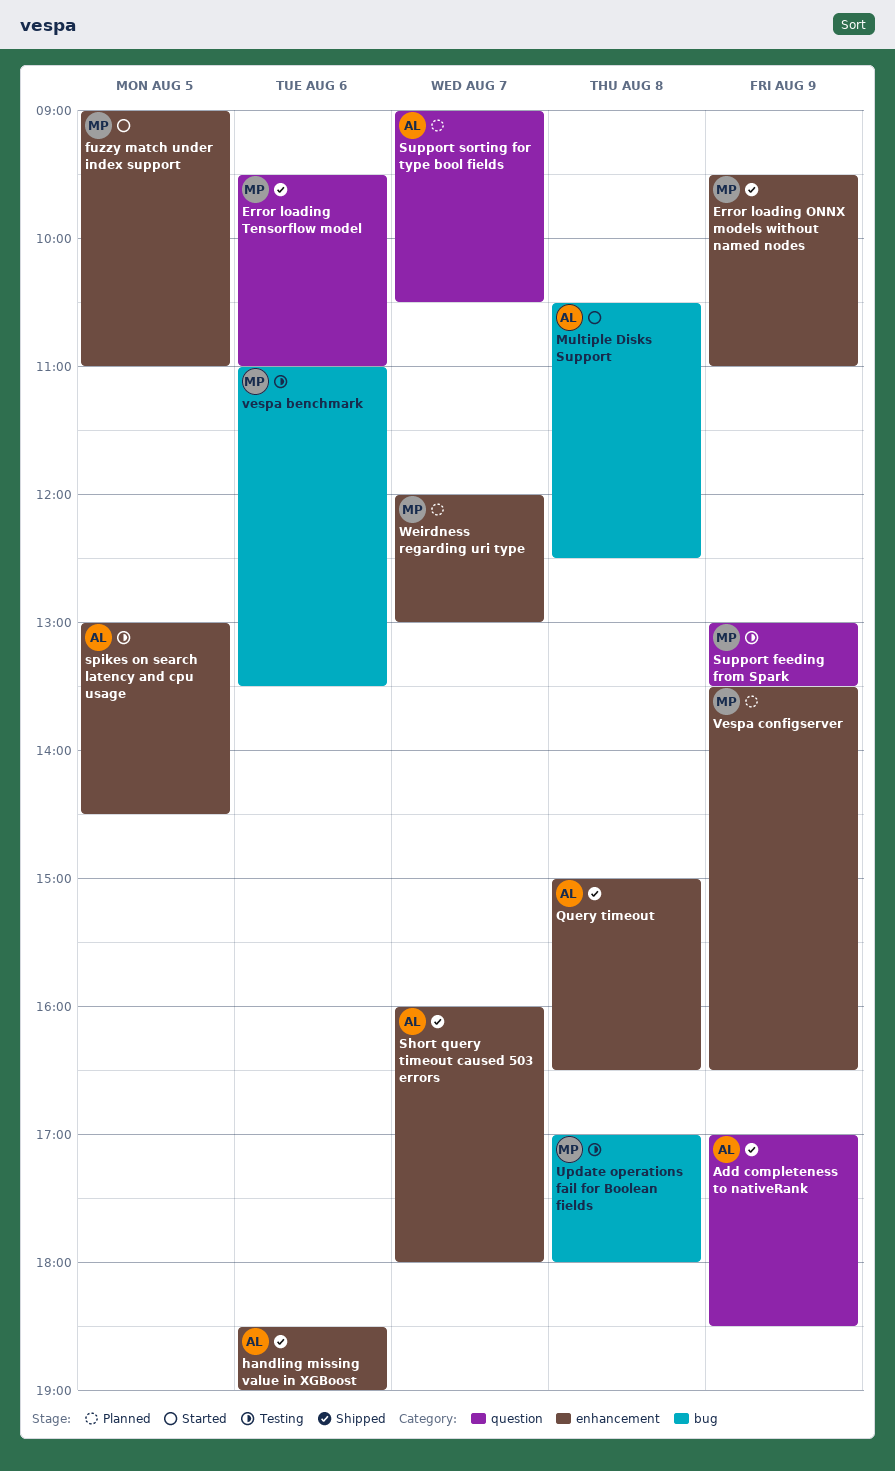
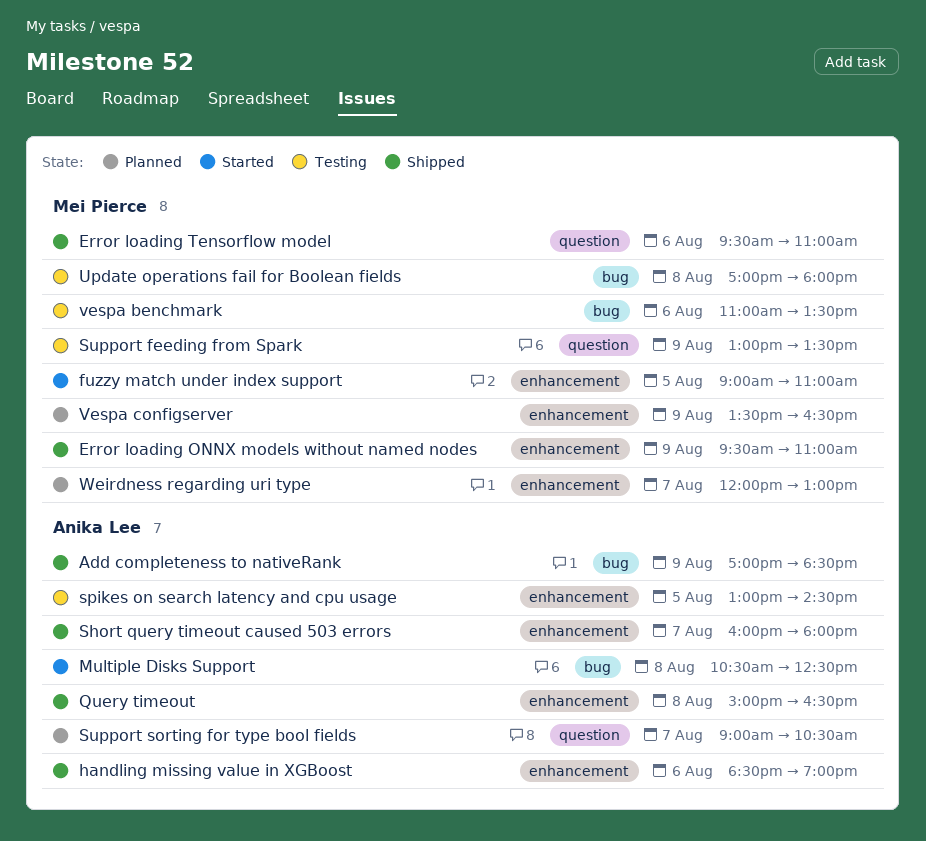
Add completeness to nativeRank, label: question -> bug

